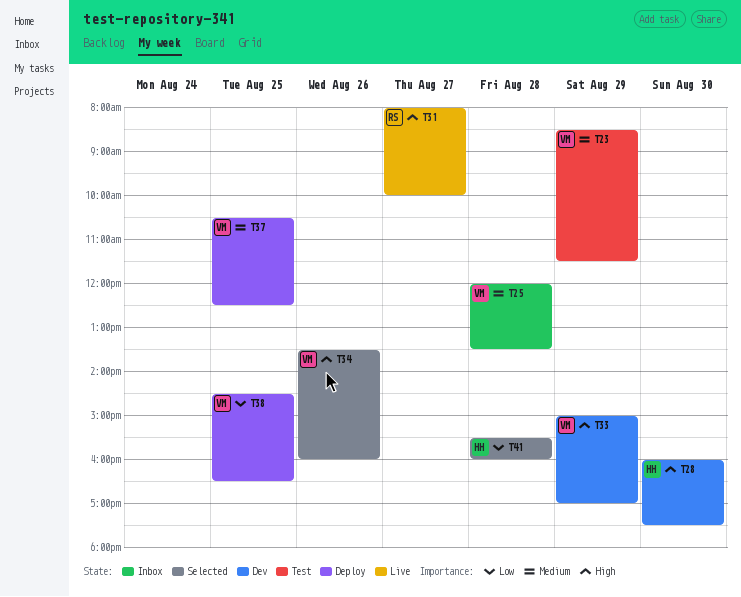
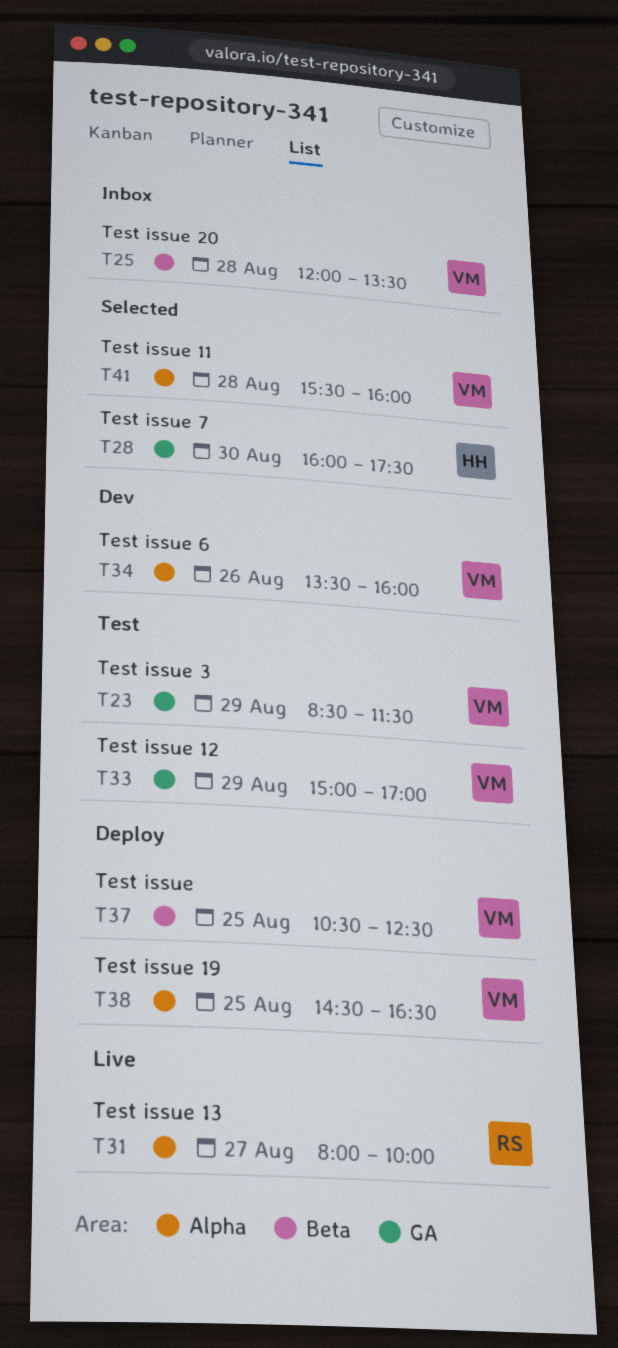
T28, status: Dev -> Selected
T33, status: Dev -> Test
T34, status: Selected -> Dev
T41, owner: HH -> VM

